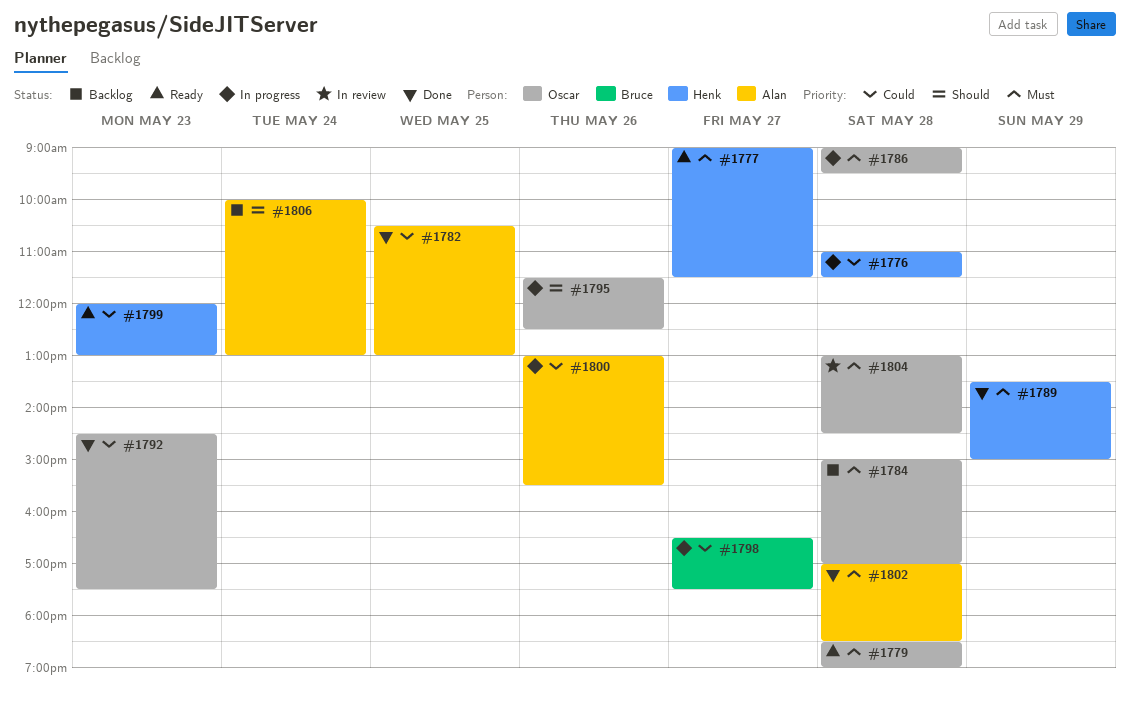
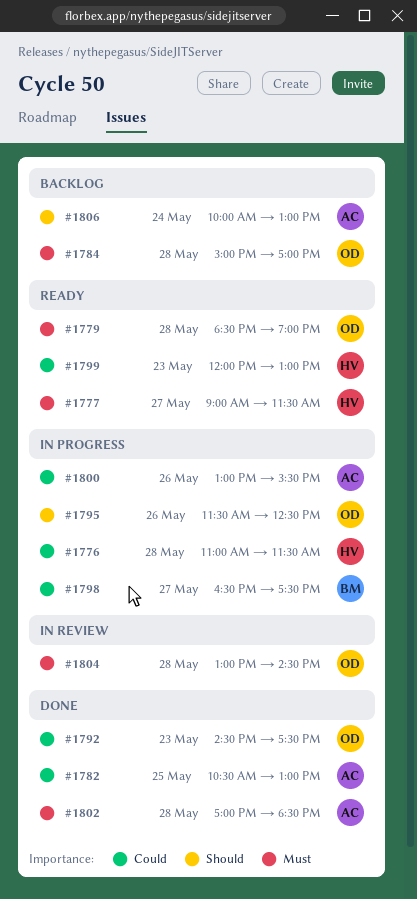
#1786: present -> none
#1789: present -> none

